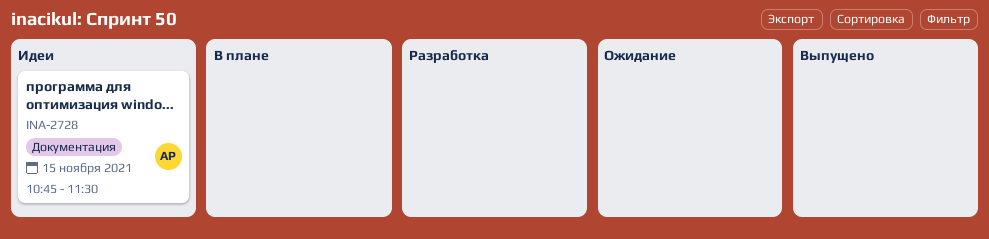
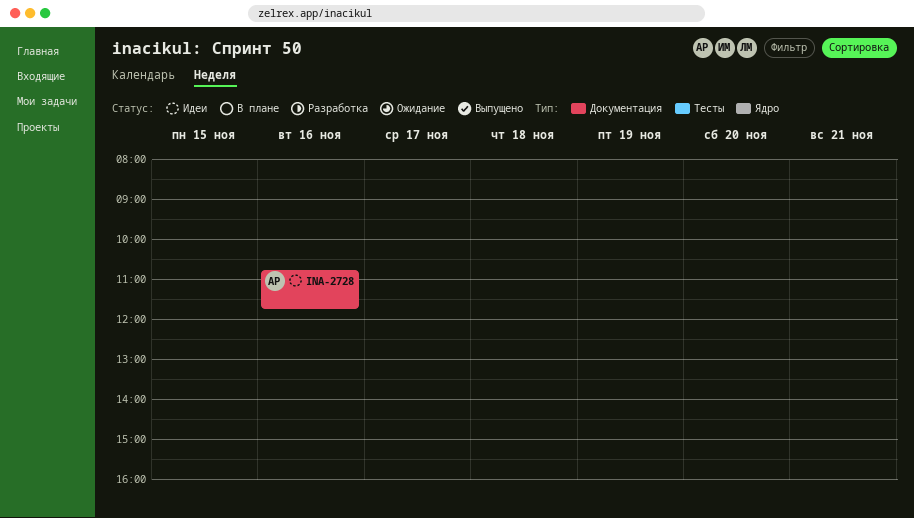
INA-2728, day: Nov 15 -> Nov 16
INA-2728, ends: 11:30 -> 11:45

